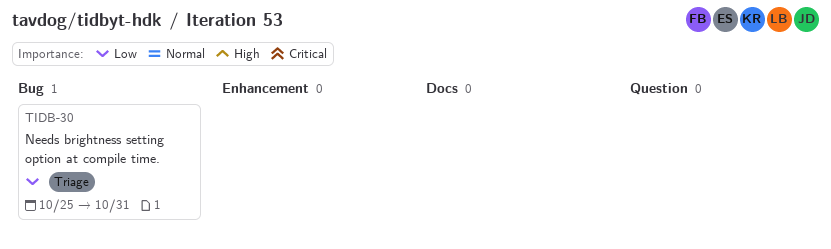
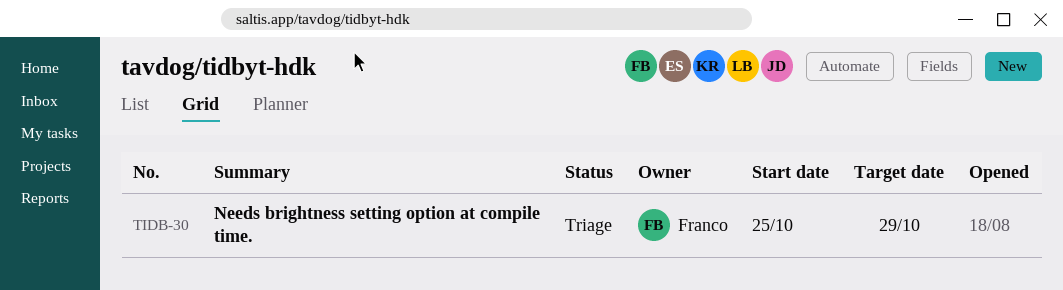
TIDB-30, due: Oct 31 -> Oct 29

